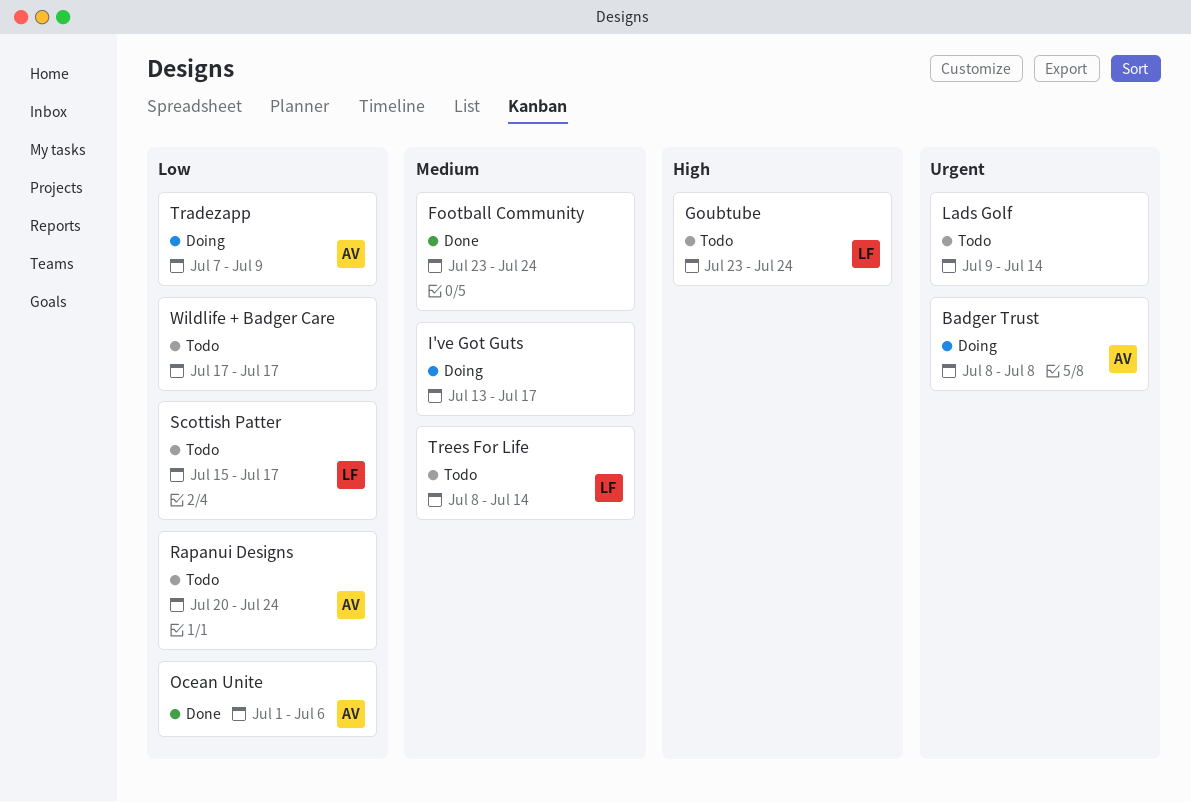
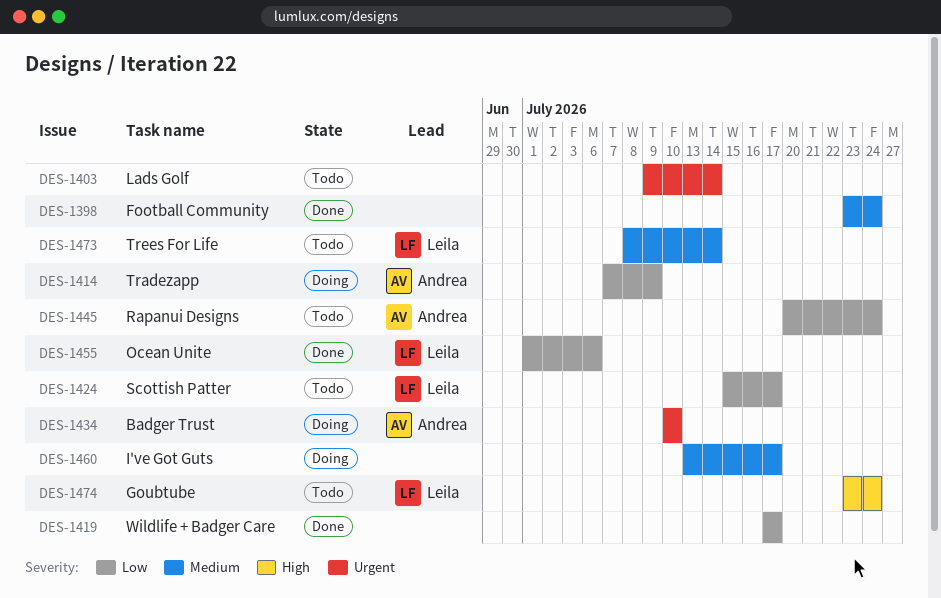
Badger Trust, start: Jul 8 -> Jul 10
Badger Trust, due: Jul 8 -> Jul 10
Ocean Unite, owner: Andrea -> Leila
Wildlife + Badger Care, status: Todo -> Done

